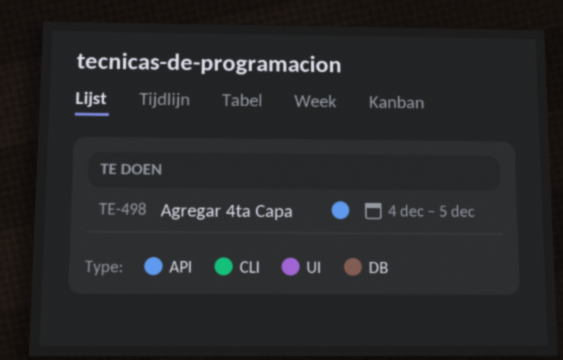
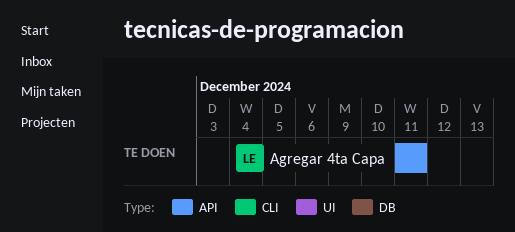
Agregar 4ta Capa, start: Dec 4 -> Dec 11
Agregar 4ta Capa, due: Dec 5 -> Dec 11

